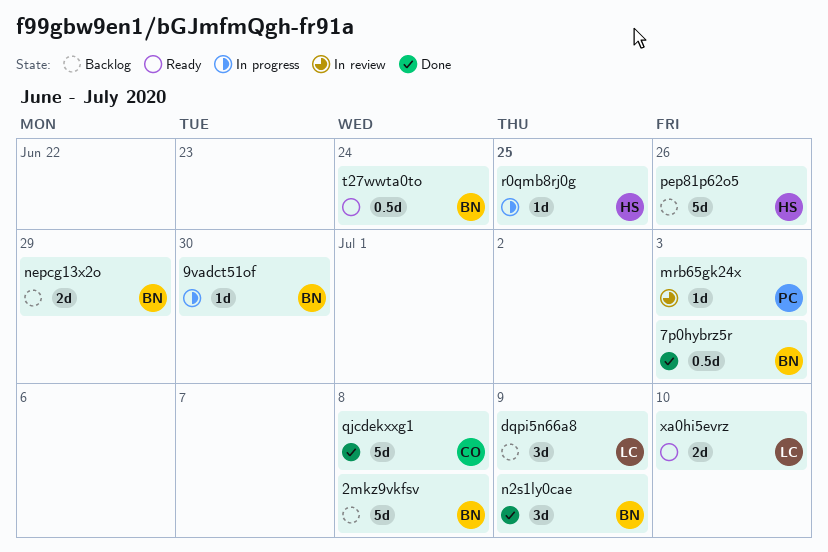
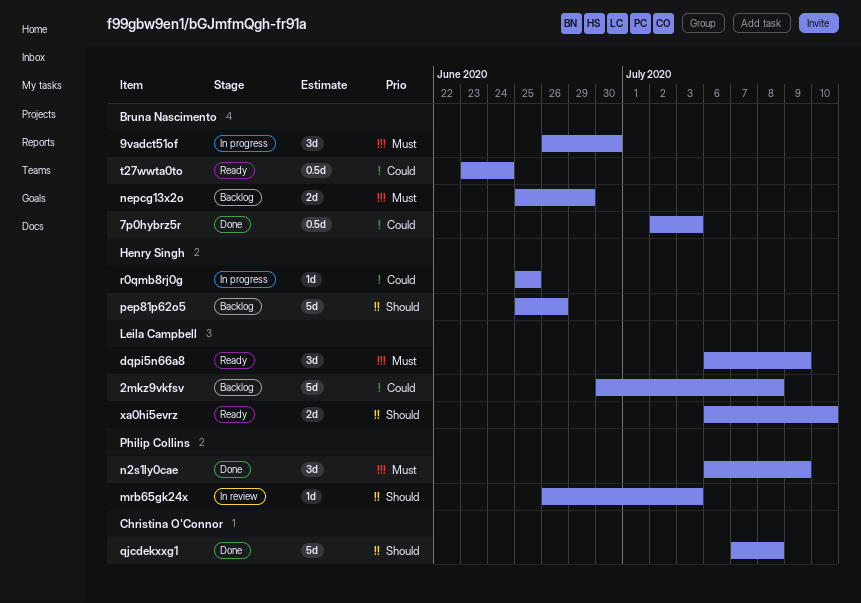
2mkz9vkfsv, owner: Bruna Nascimento -> Leila Campbell
9vadct51of, estimate: 1d -> 3d
dqpi5n66a8, status: Backlog -> Ready
n2s1ly0cae, owner: Bruna Nascimento -> Philip Collins

